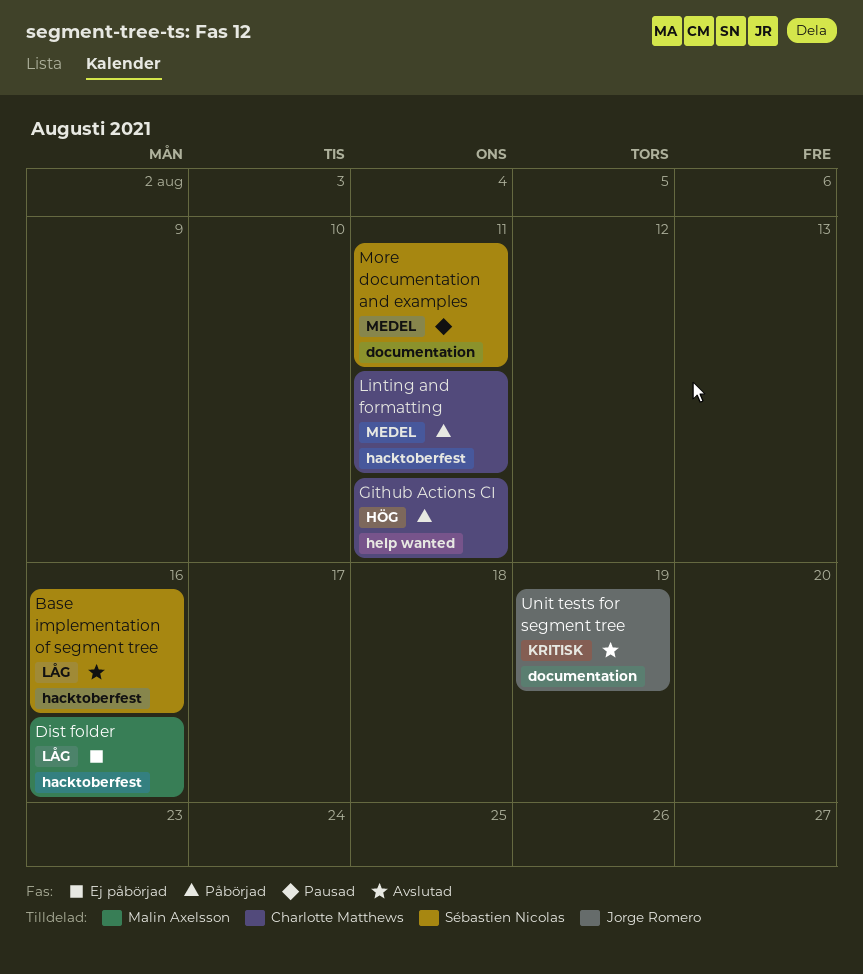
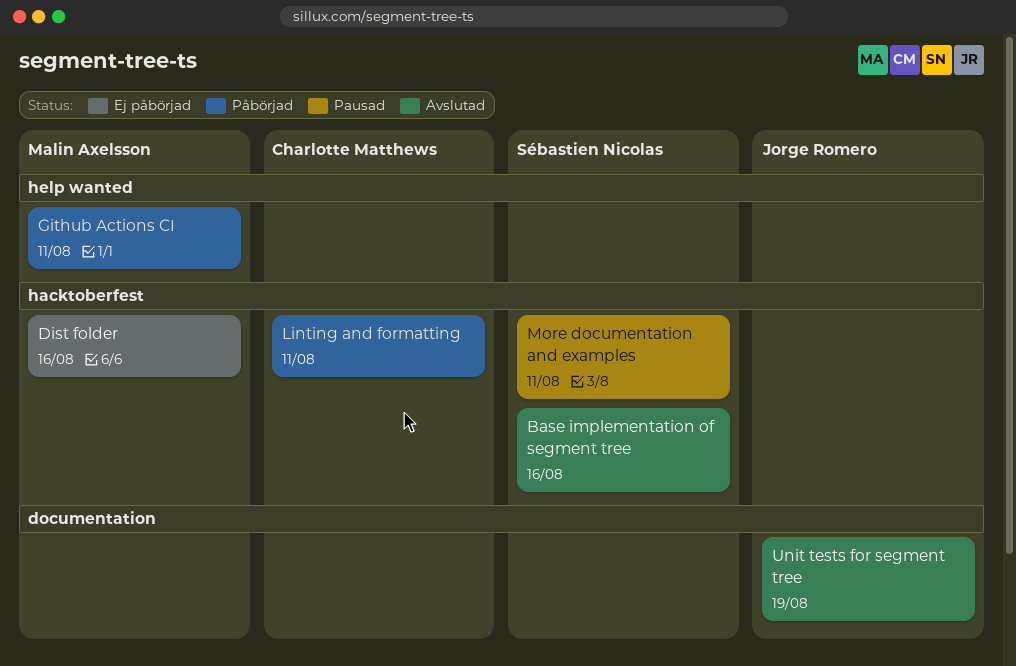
Github Actions CI, owner: Charlotte Matthews -> Malin Axelsson
More documentation and examples, label: documentation -> hacktoberfest

